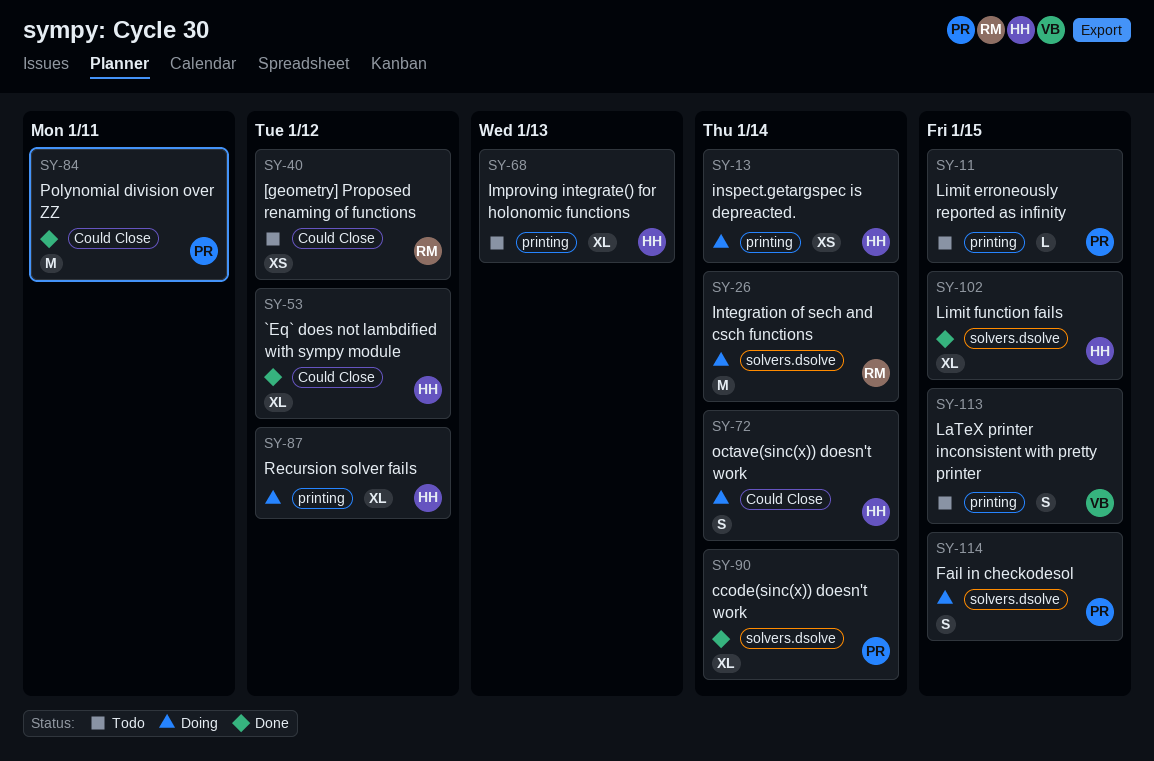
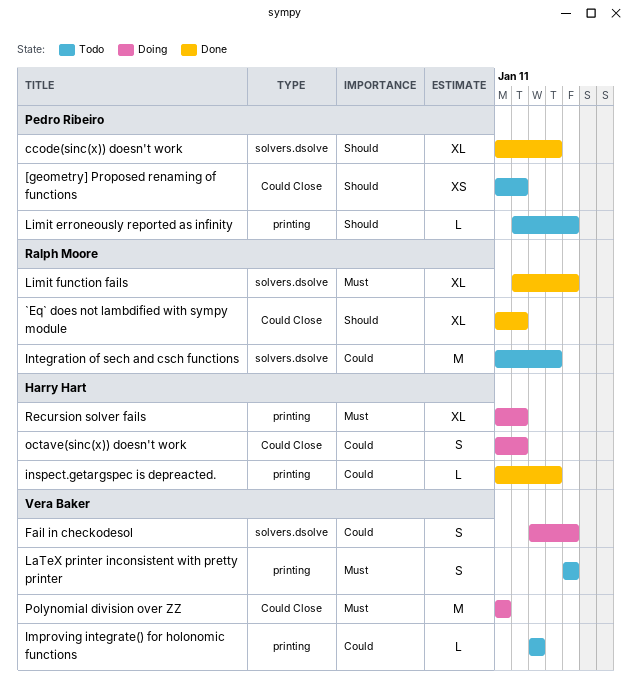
[geometry] Proposed renaming of functions, owner: Ralph Moore -> Pedro Ribeiro
`Eq` does not lambdified with sympy module, owner: Harry Hart -> Ralph Moore
Fail in checkodesol, owner: Pedro Ribeiro -> Vera Baker
Improving integrate() for holonomic functions, owner: Harry Hart -> Vera Baker
Improving integrate() for holonomic functions, estimate: XL -> L
inspect.getargspec is depreacted., status: Doing -> Done
inspect.getargspec is depreacted., estimate: XS -> L
Integration of sech and csch functions, status: Doing -> Todo
Limit function fails, owner: Harry Hart -> Ralph Moore
octave(sinc(x)) doesn't work, due: Jan 14 -> Jan 12
Polynomial division over ZZ, status: Done -> Doing
Polynomial division over ZZ, owner: Pedro Ribeiro -> Vera Baker

